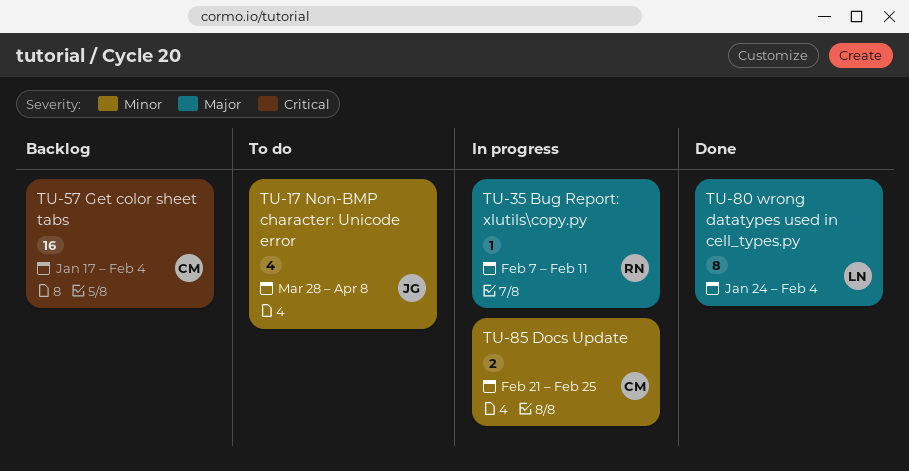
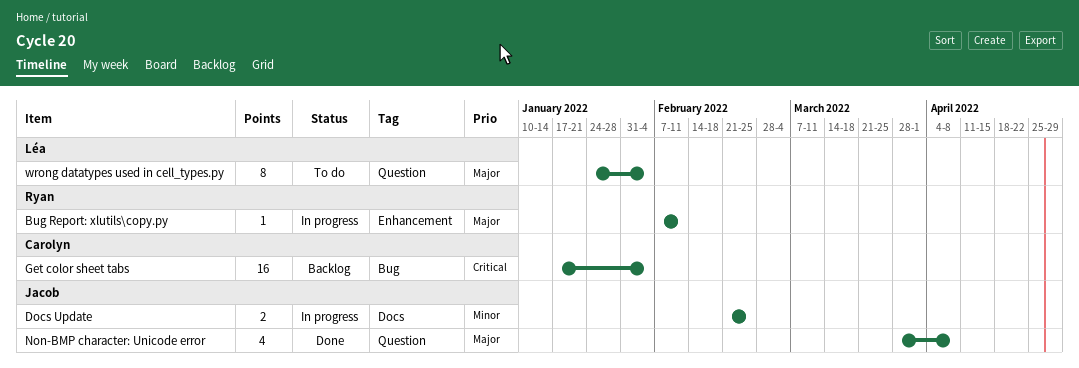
Docs Update, owner: Carolyn -> Jacob
Non-BMP character: Unicode error, status: To do -> Done
Non-BMP character: Unicode error, priority: Minor -> Major
wrong datatypes used in cell_types.py, status: Done -> To do

